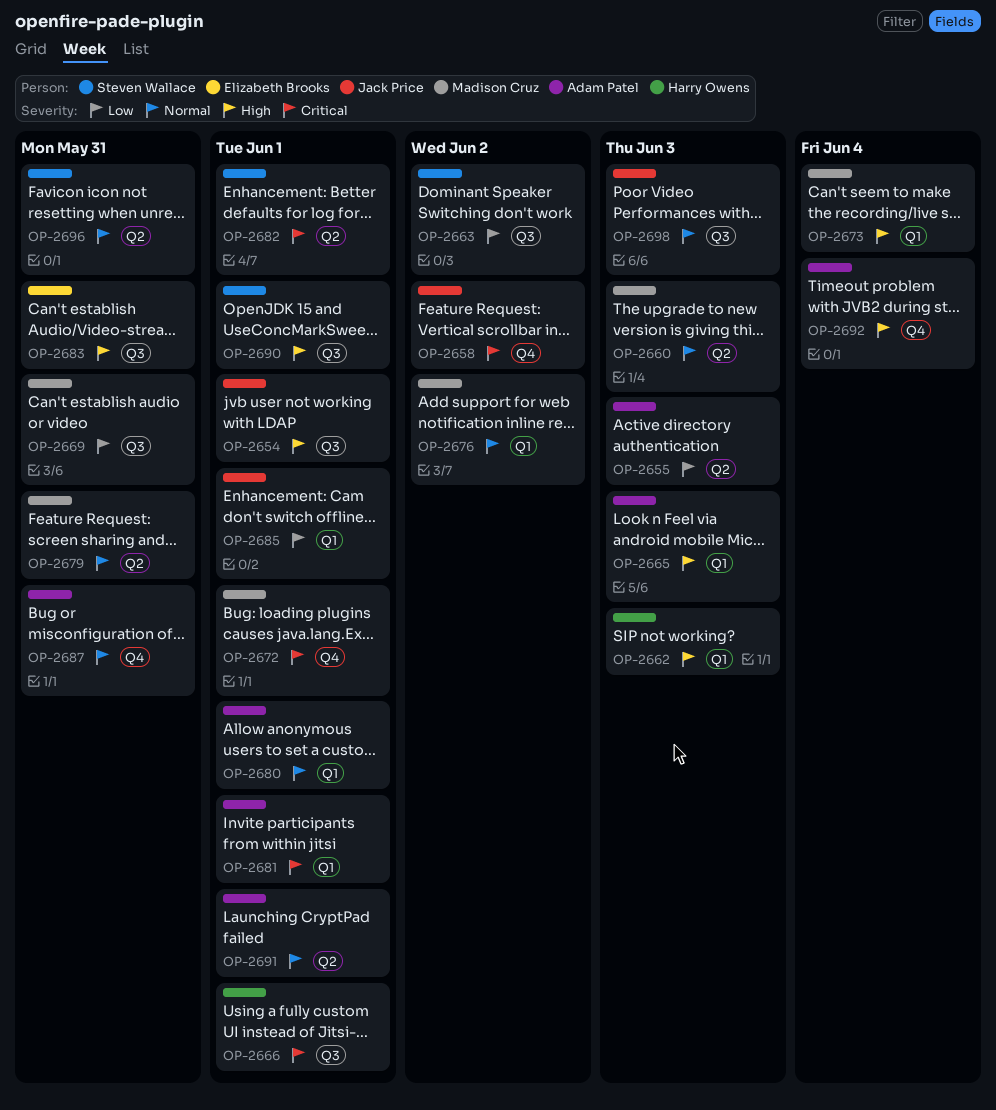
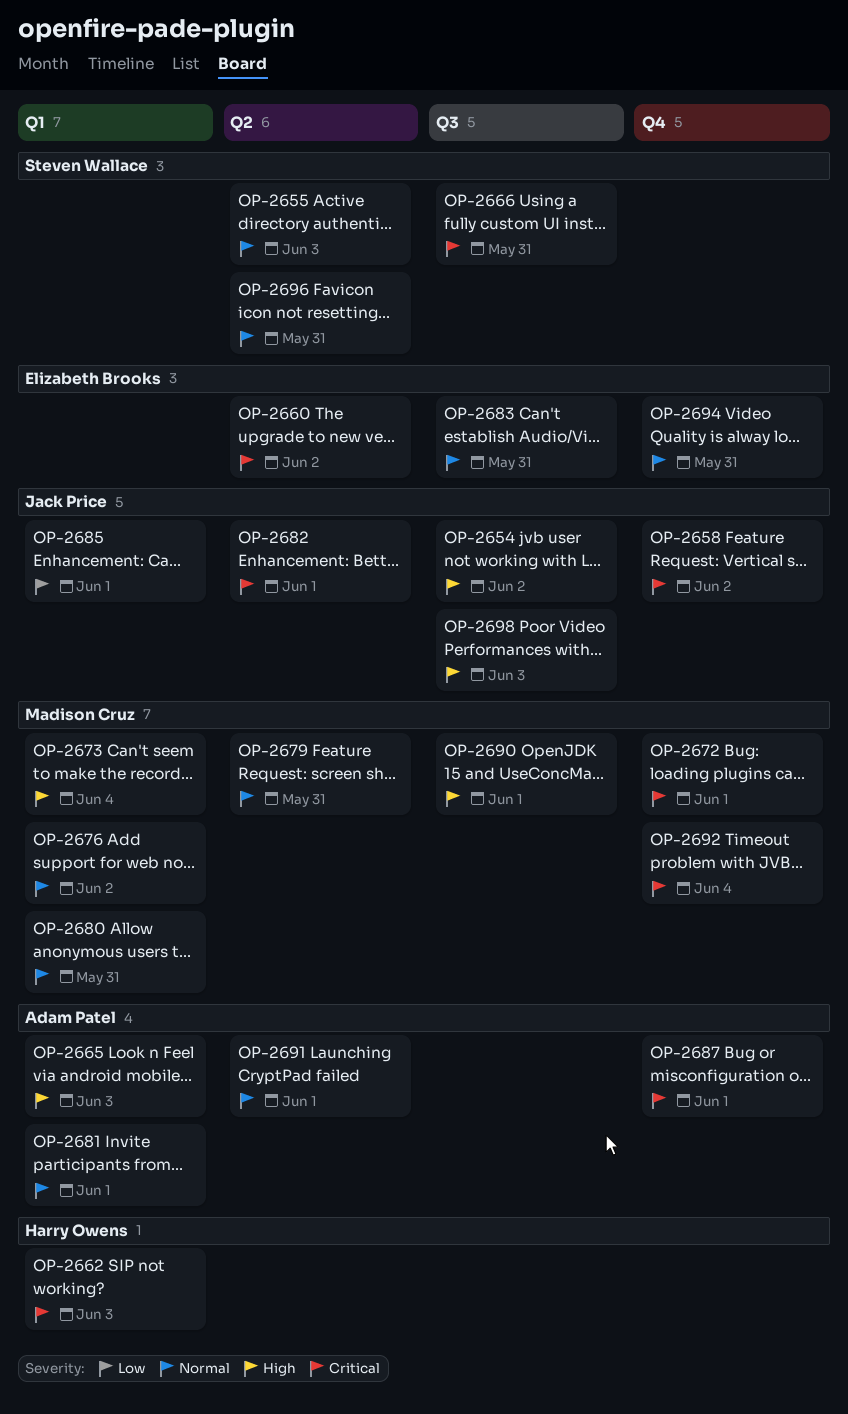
OP-2654, due: Jun 1 -> Jun 2
OP-2655, owner: Adam Patel -> Steven Wallace
OP-2655, priority: Low -> Normal
OP-2660, owner: Madison Cruz -> Elizabeth Brooks
OP-2660, priority: Normal -> Critical
OP-2660, due: Jun 3 -> Jun 2
OP-2662, priority: High -> Critical
OP-2663: present -> none
OP-2666, owner: Harry Owens -> Steven Wallace
OP-2666, due: Jun 1 -> May 31
OP-2669: present -> none
OP-2680, owner: Adam Patel -> Madison Cruz
OP-2680, due: Jun 1 -> May 31
OP-2681, priority: Critical -> Normal
OP-2682, owner: Steven Wallace -> Jack Price
OP-2683, priority: High -> Normal
OP-2687, priority: Normal -> Critical
OP-2687, due: May 31 -> Jun 1
OP-2690, owner: Steven Wallace -> Madison Cruz
OP-2692, owner: Adam Patel -> Madison Cruz
OP-2692, priority: High -> Critical
OP-2694: none -> present
OP-2698, priority: Normal -> High

